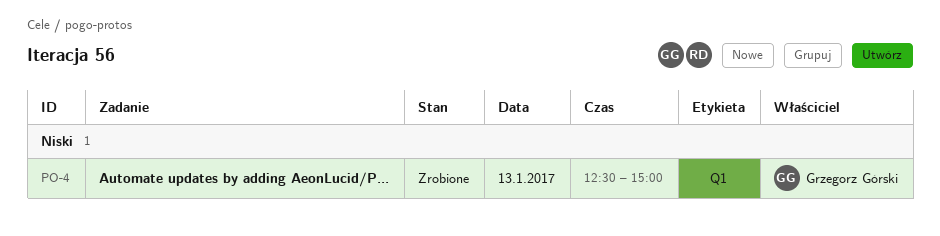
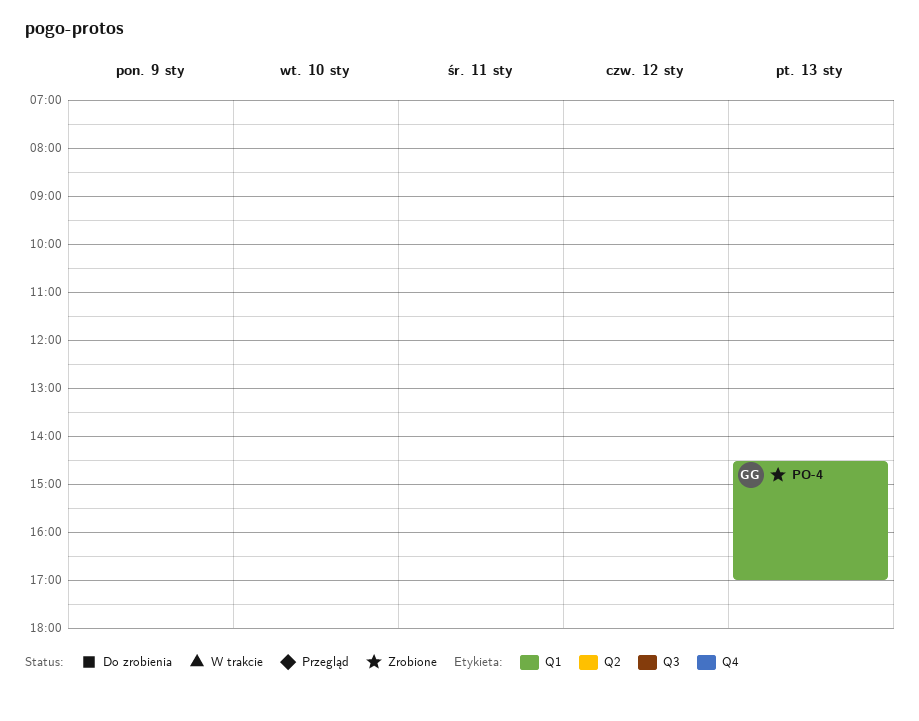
PO-4, begins: 12:30 -> 14:30
PO-4, ends: 15:00 -> 17:00

